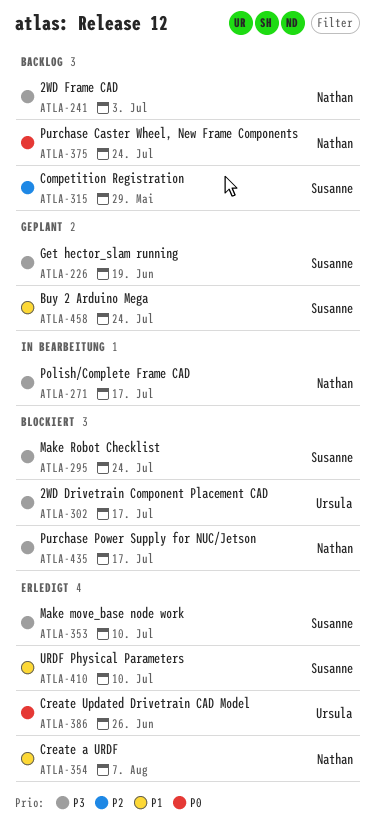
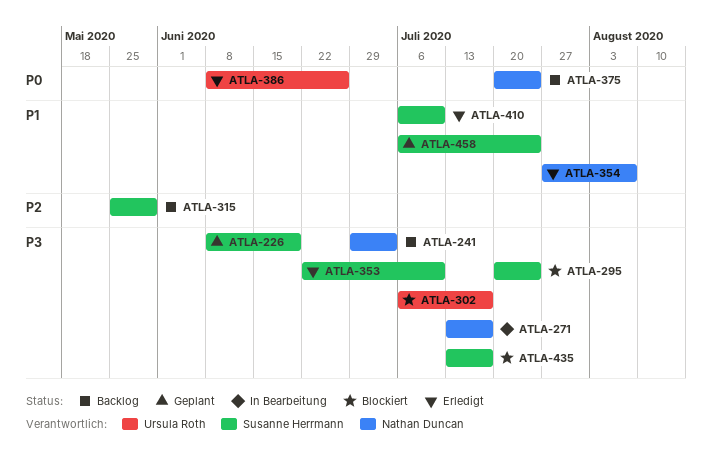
ATLA-435, owner: Nathan Duncan -> Susanne Herrmann

